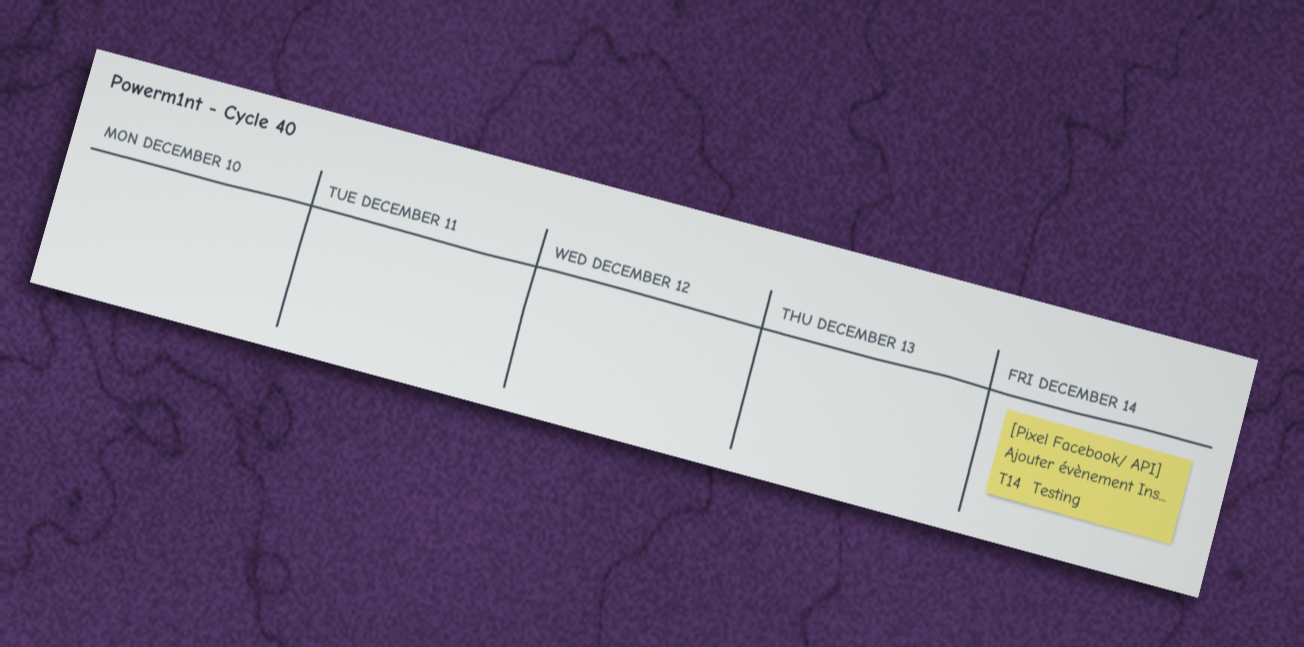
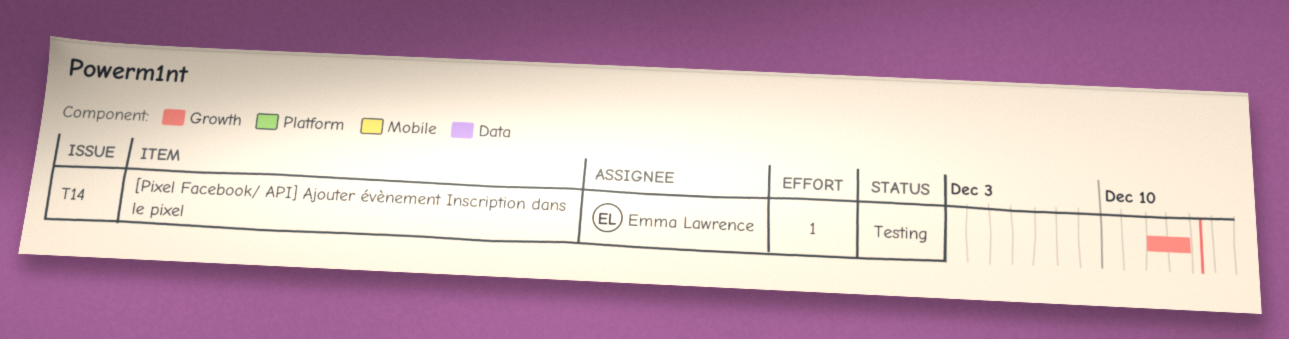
T14, due: Dec 14 -> Dec 13

